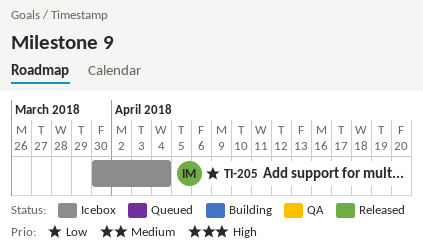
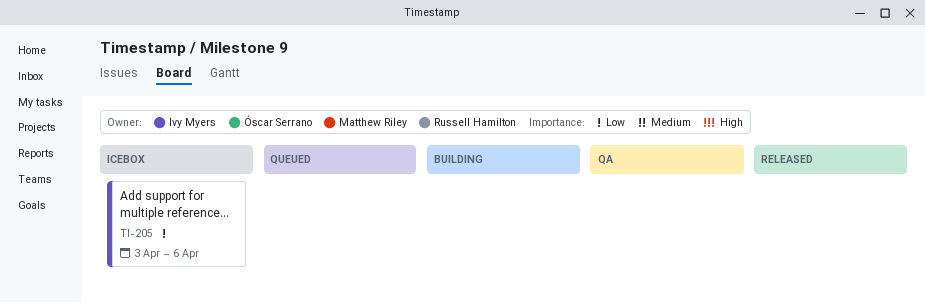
TI-205, start: Mar 30 -> Apr 3
TI-205, due: Apr 4 -> Apr 6

